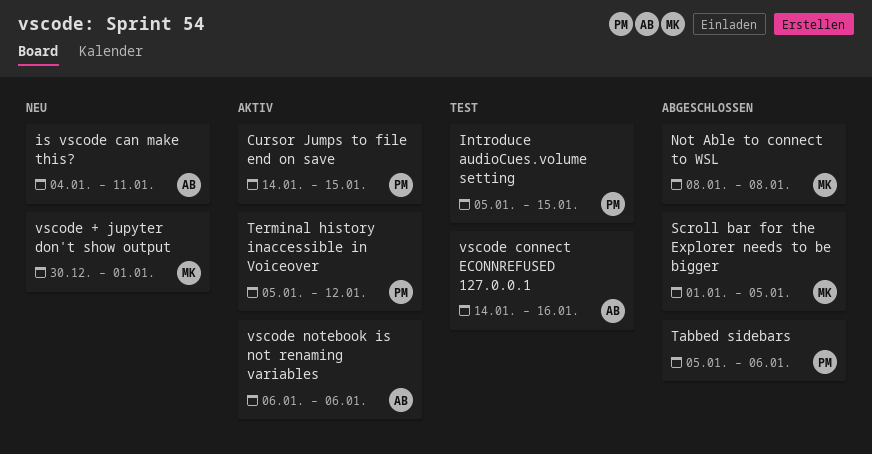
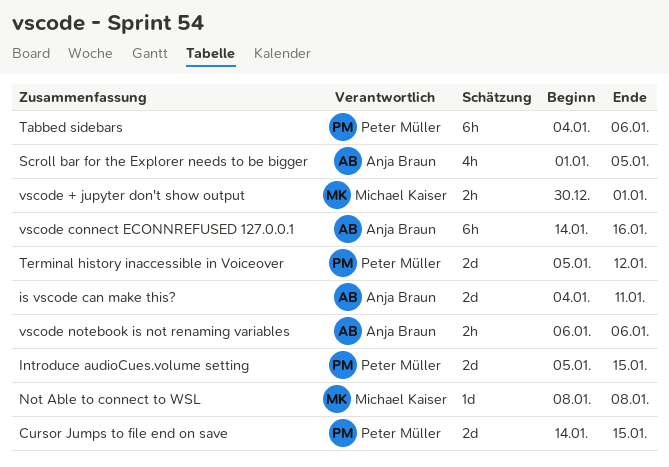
Scroll bar for the Explorer needs to be bigger, owner: Michael Kaiser -> Anja Braun
Tabbed sidebars, start: Jan 5 -> Jan 4

